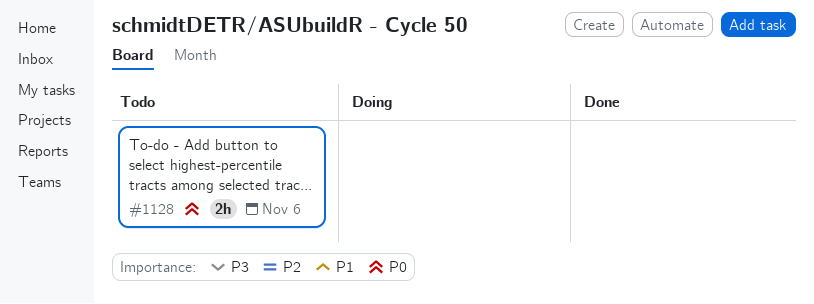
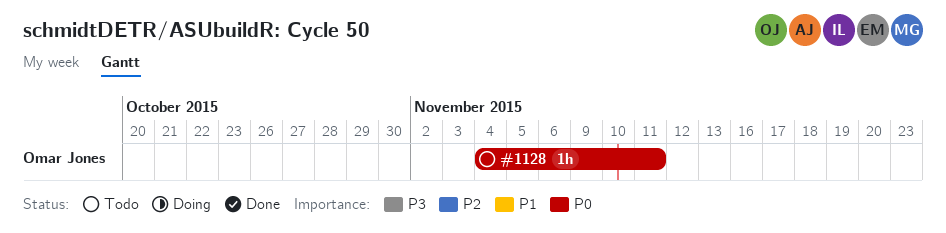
#1128, estimate: 2h -> 1h
#1128, due: Nov 6 -> Nov 11

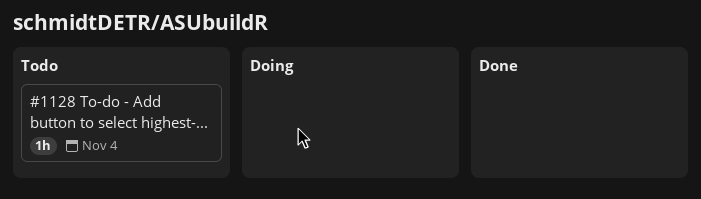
#1128, due: Nov 11 -> Nov 4

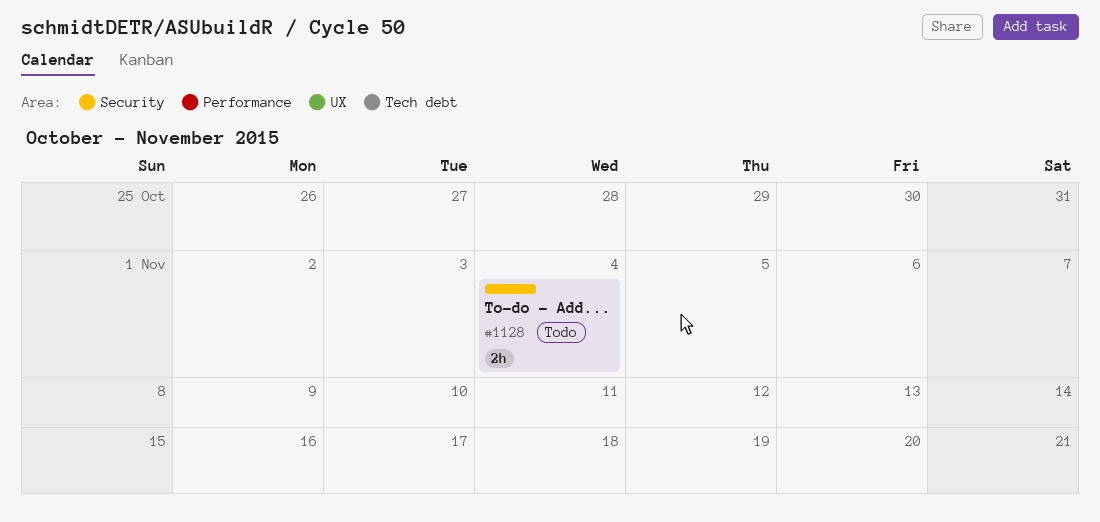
#1128, estimate: 1h -> 2h

